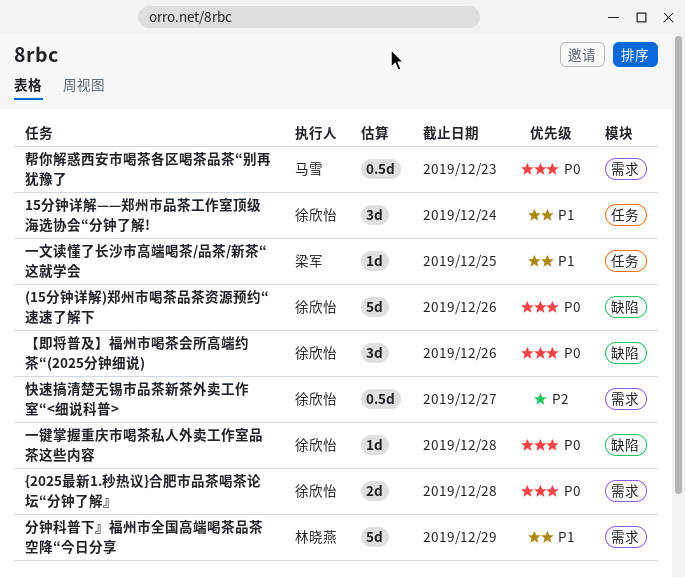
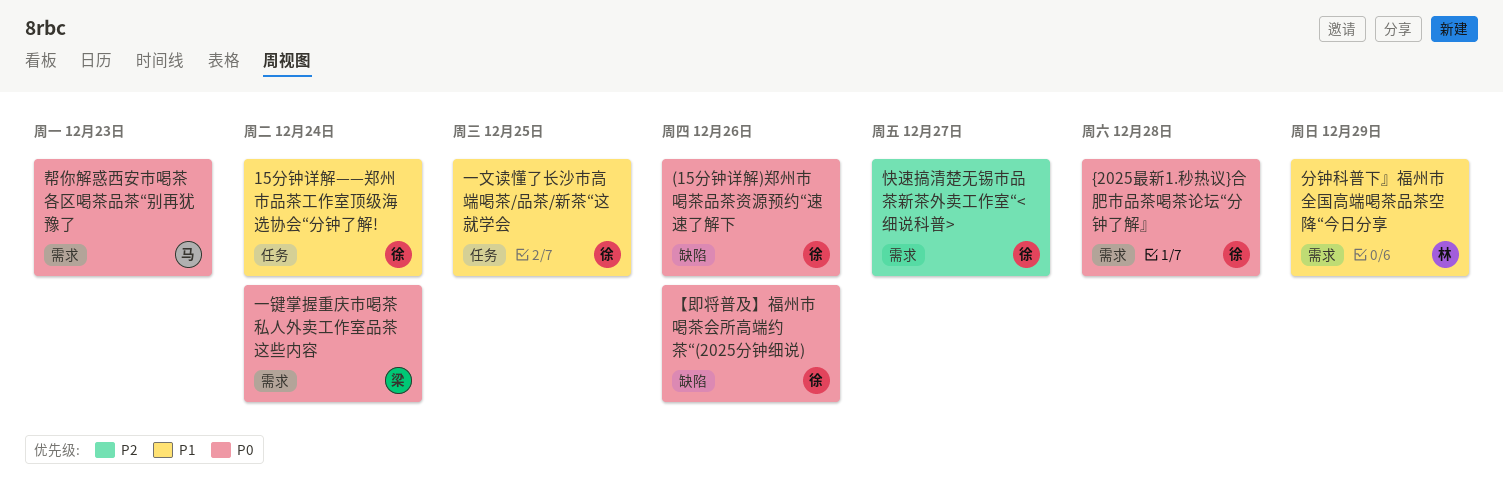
一文读懂了长沙市高端喝茶/品茶/新茶“这就学会, owner: 梁军 -> 徐欣怡
一键掌握重庆市喝茶私人外卖工作室品茶这些内容, owner: 徐欣怡 -> 梁军
一键掌握重庆市喝茶私人外卖工作室品茶这些内容, label: 缺陷 -> 需求
一键掌握重庆市喝茶私人外卖工作室品茶这些内容, due: Dec 28 -> Dec 24

